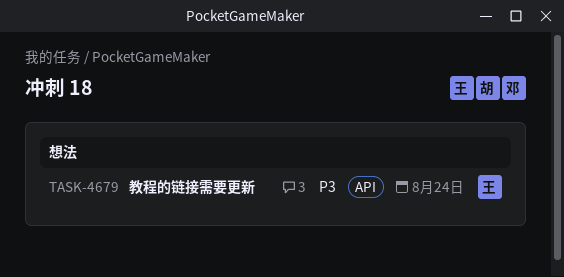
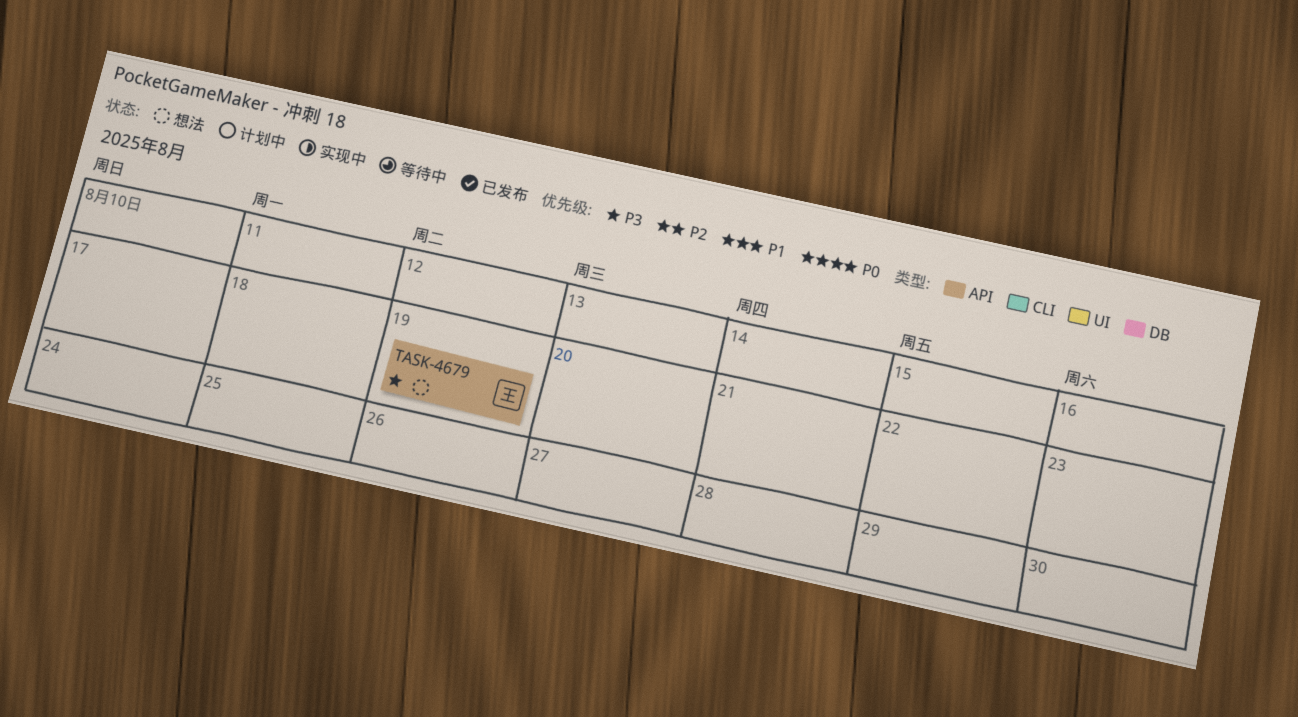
TASK-4679, due: Aug 24 -> Aug 19

